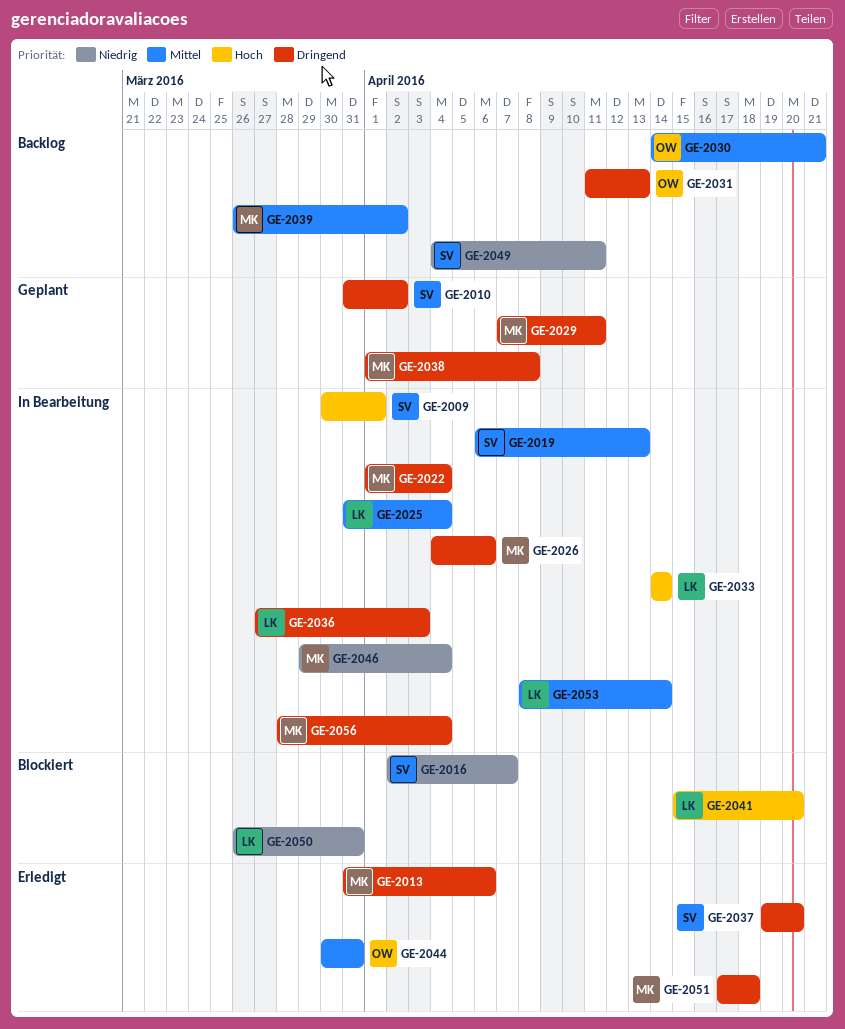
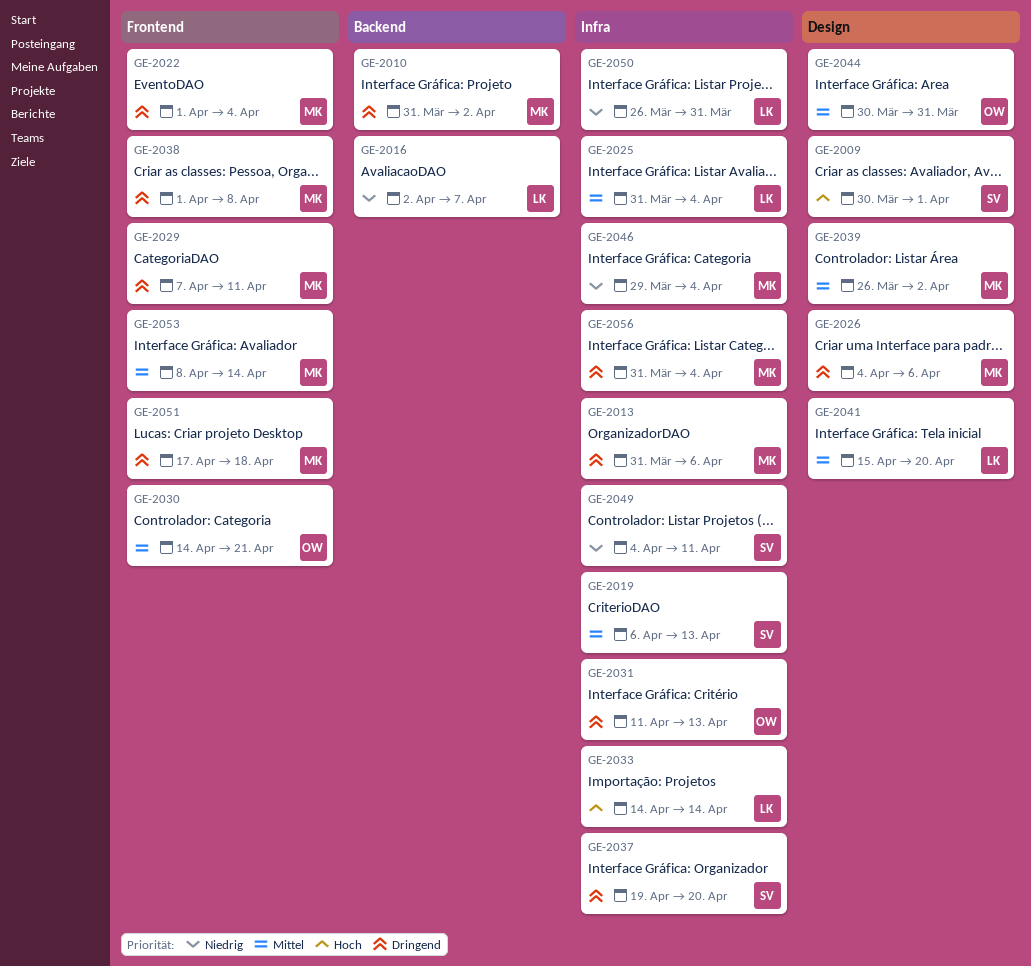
GE-2010, owner: SV -> MK
GE-2016, owner: SV -> LK
GE-2036: present -> none
GE-2041, priority: Hoch -> Mittel
GE-2053, owner: LK -> MK
GE-2056, start: Mar 28 -> Mar 31

